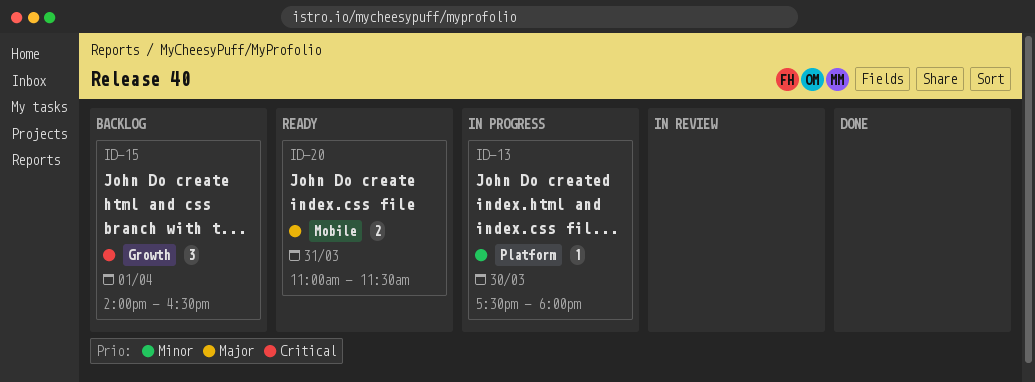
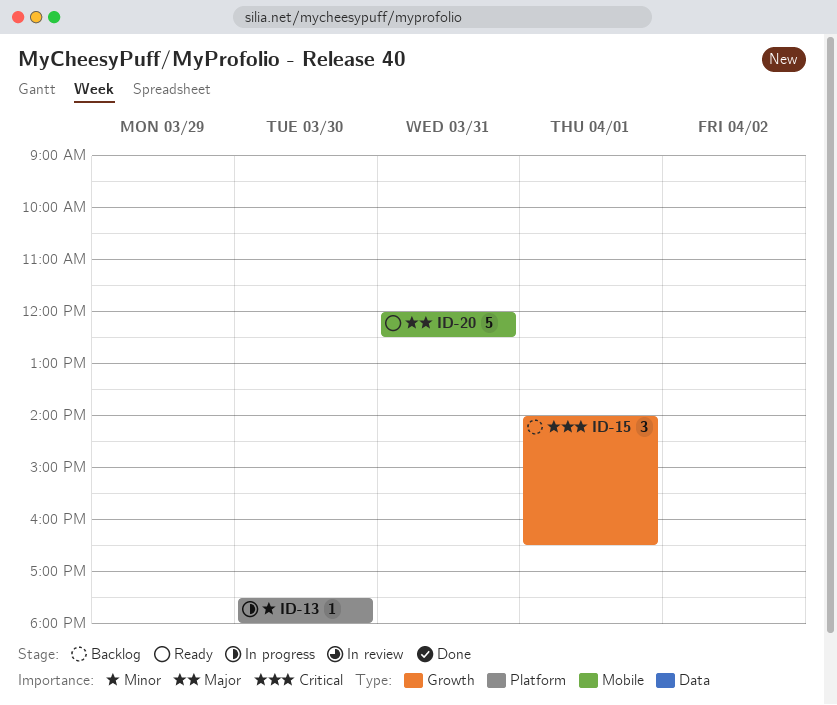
ID-20, estimate: 2 -> 5
ID-20, begins: 11:00 -> 12:00
ID-20, ends: 11:30 -> 12:30

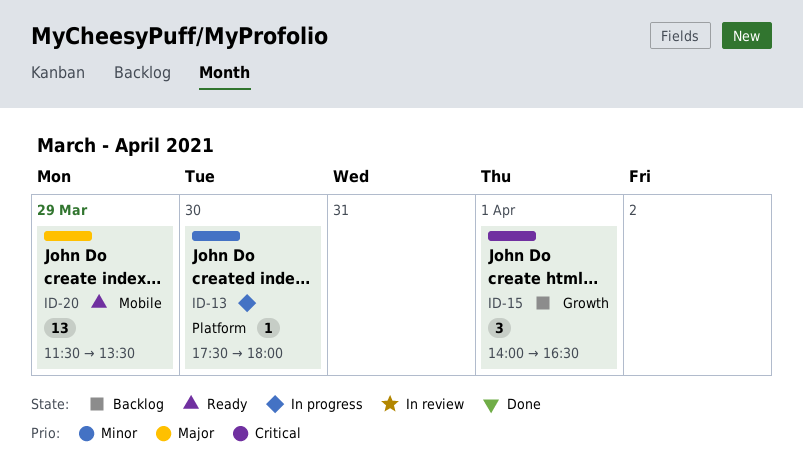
ID-20, estimate: 5 -> 13
ID-20, day: Mar 31 -> Mar 29
ID-20, begins: 12:00 -> 11:30
ID-20, ends: 12:30 -> 13:30

